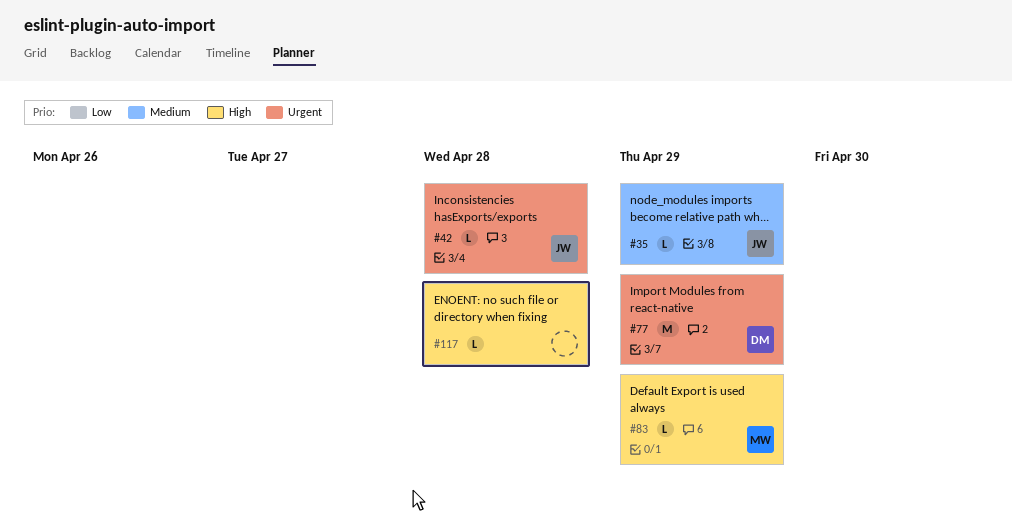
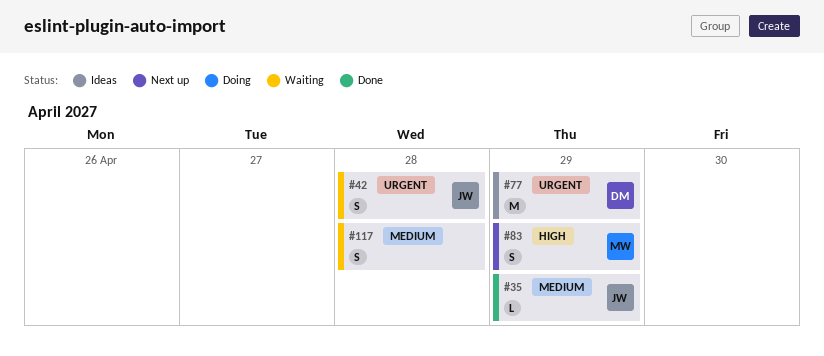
#42, estimate: L -> S
#83, estimate: L -> S
#117, priority: High -> Medium
#117, estimate: L -> S

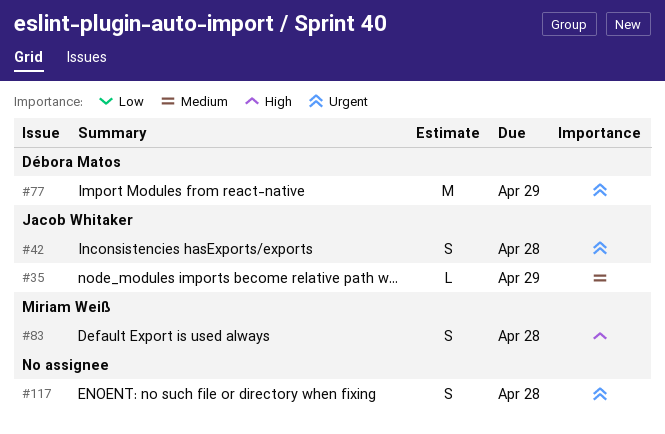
#83, due: Apr 29 -> Apr 28
#117, priority: Medium -> Urgent

